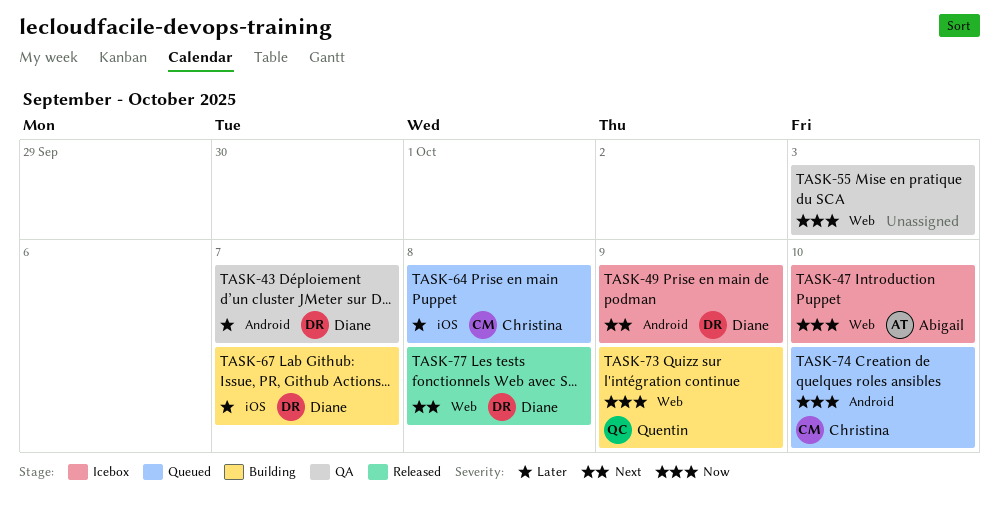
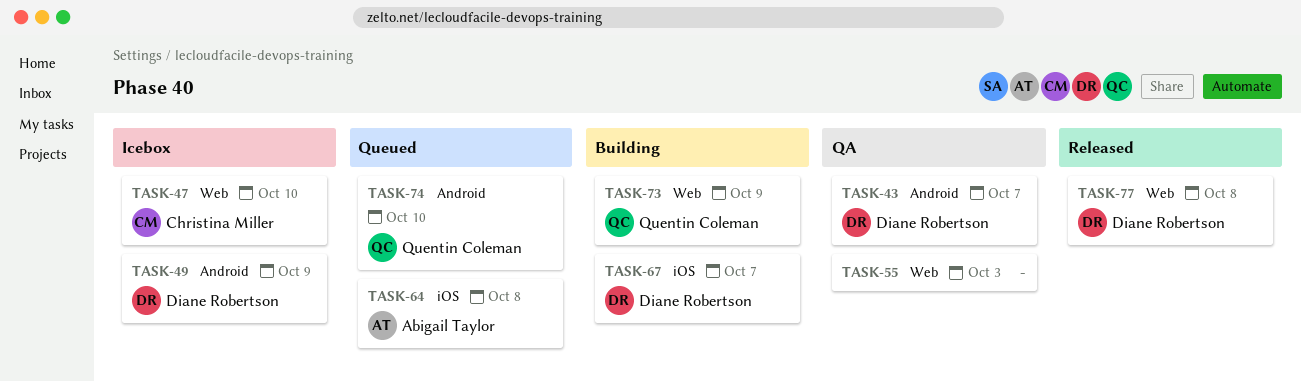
TASK-47, owner: Abigail Taylor -> Christina Miller
TASK-64, owner: Christina Miller -> Abigail Taylor
TASK-74, owner: Christina Miller -> Quentin Coleman

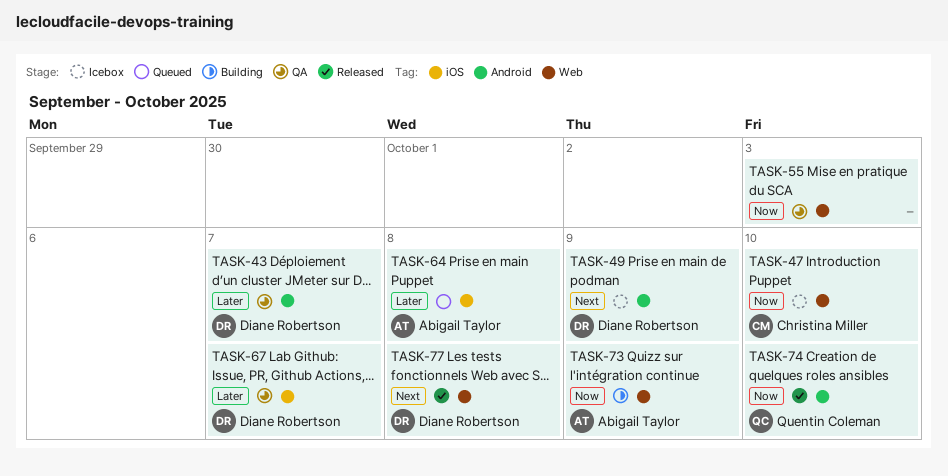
TASK-67, status: Building -> QA
TASK-73, owner: Quentin Coleman -> Abigail Taylor
TASK-74, status: Queued -> Released

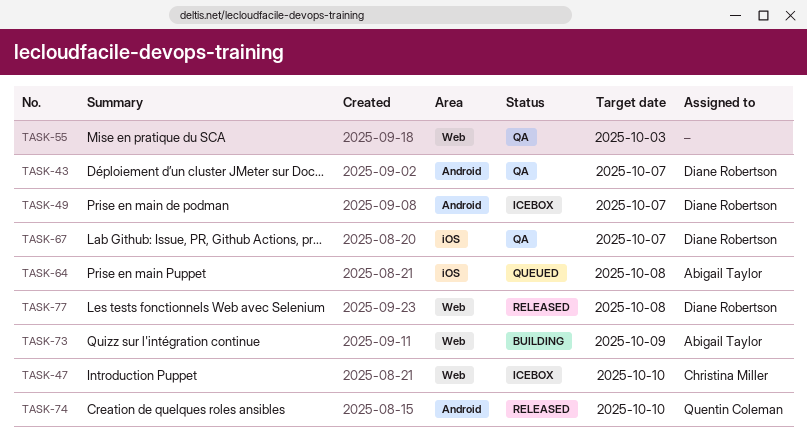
TASK-49, due: Oct 9 -> Oct 7

